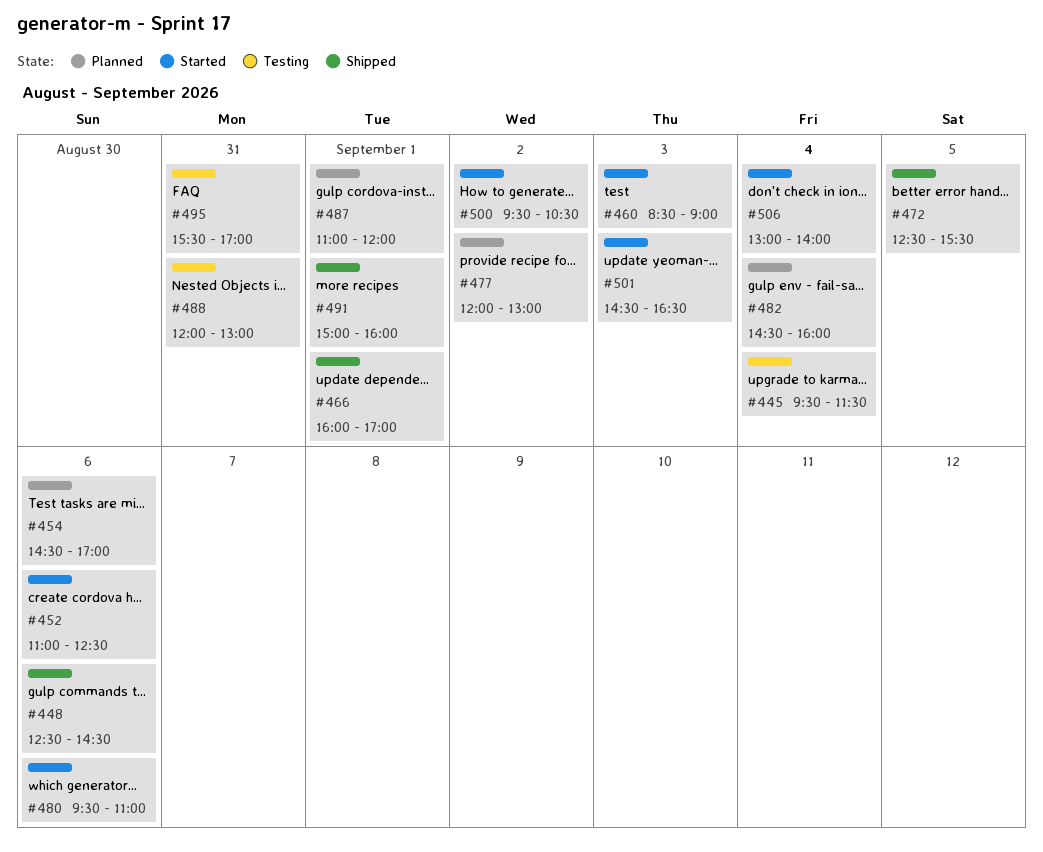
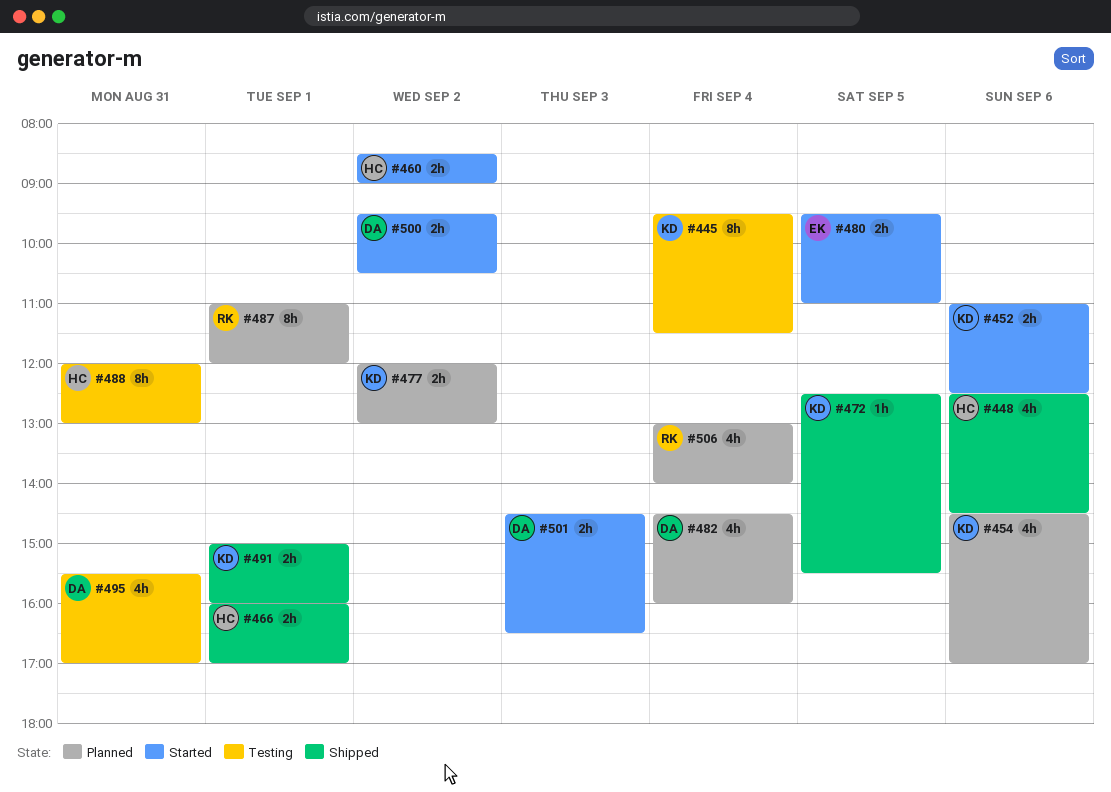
#460, day: Sep 3 -> Sep 2
#480, day: Sep 6 -> Sep 5
#506, status: Started -> Planned

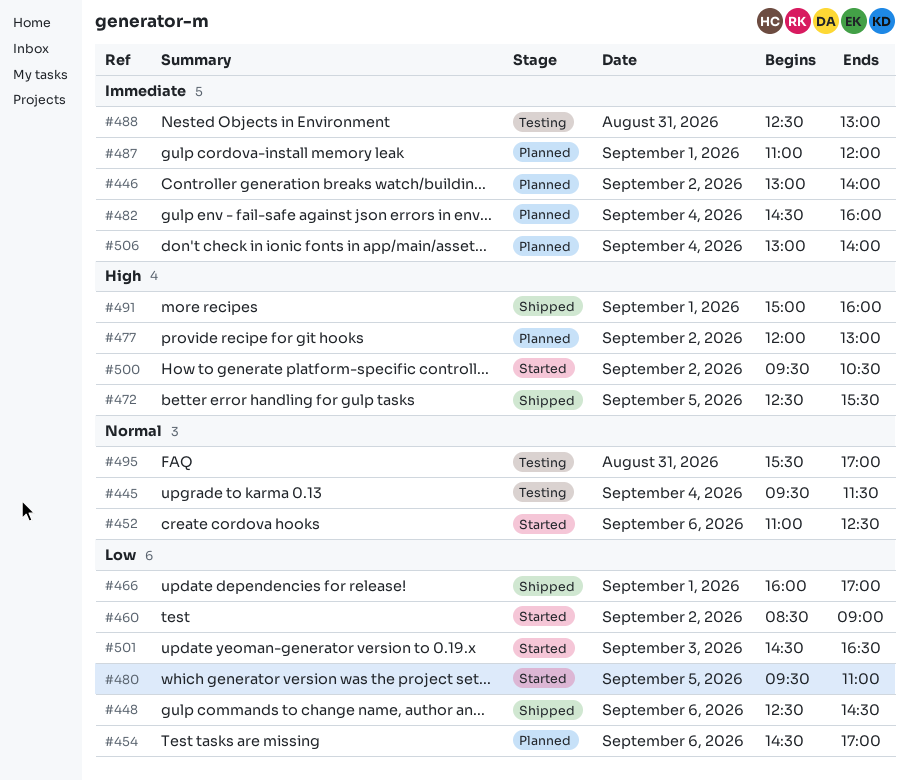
#446: none -> present
#488, begins: 12:00 -> 12:30

